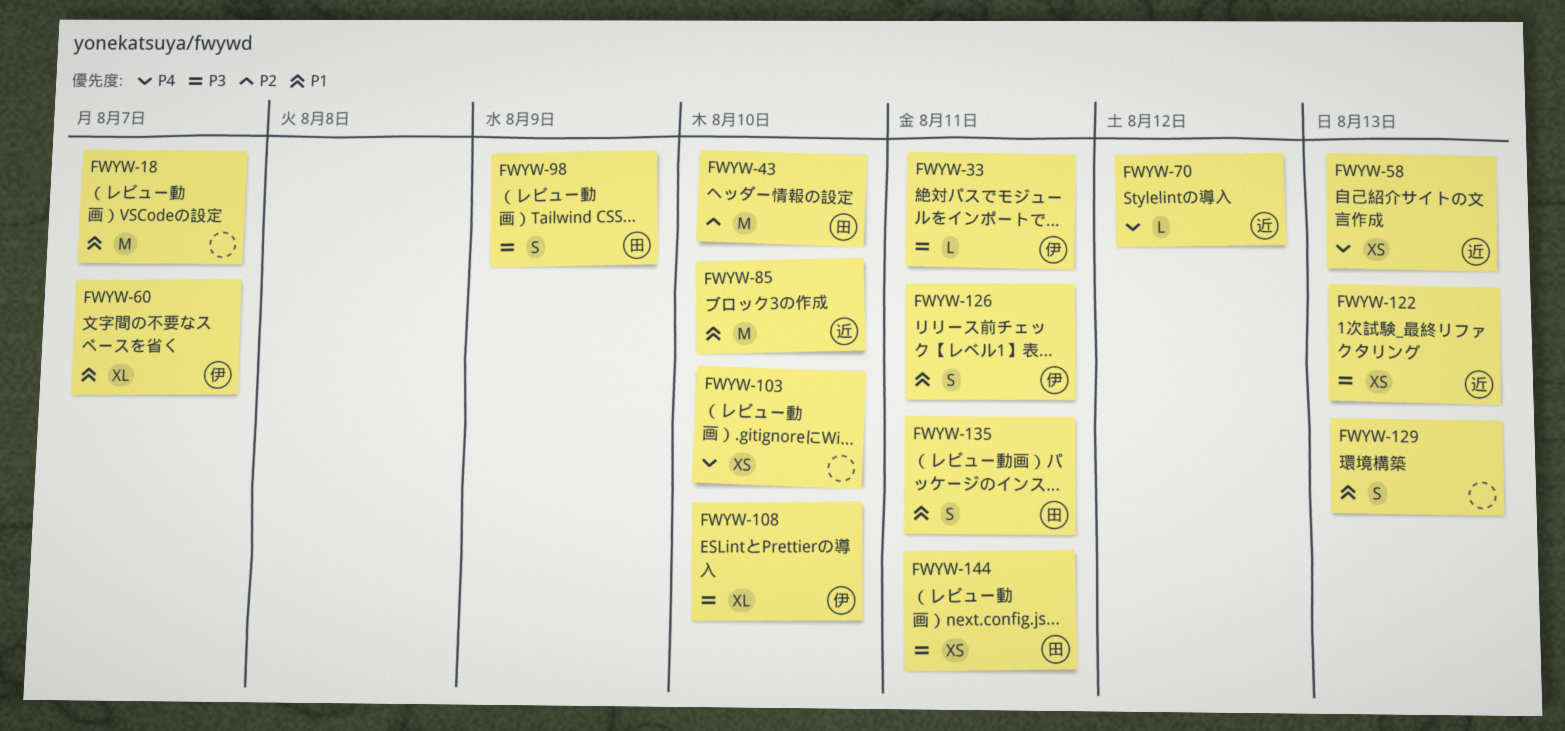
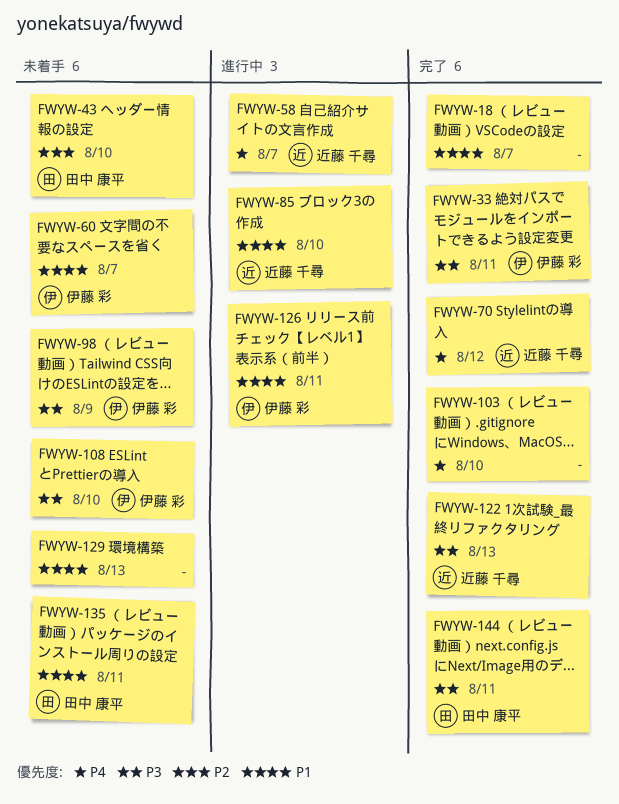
FWYW-58, due: Aug 13 -> Aug 7
FWYW-98, owner: 田中 康平 -> 伊藤 彩

